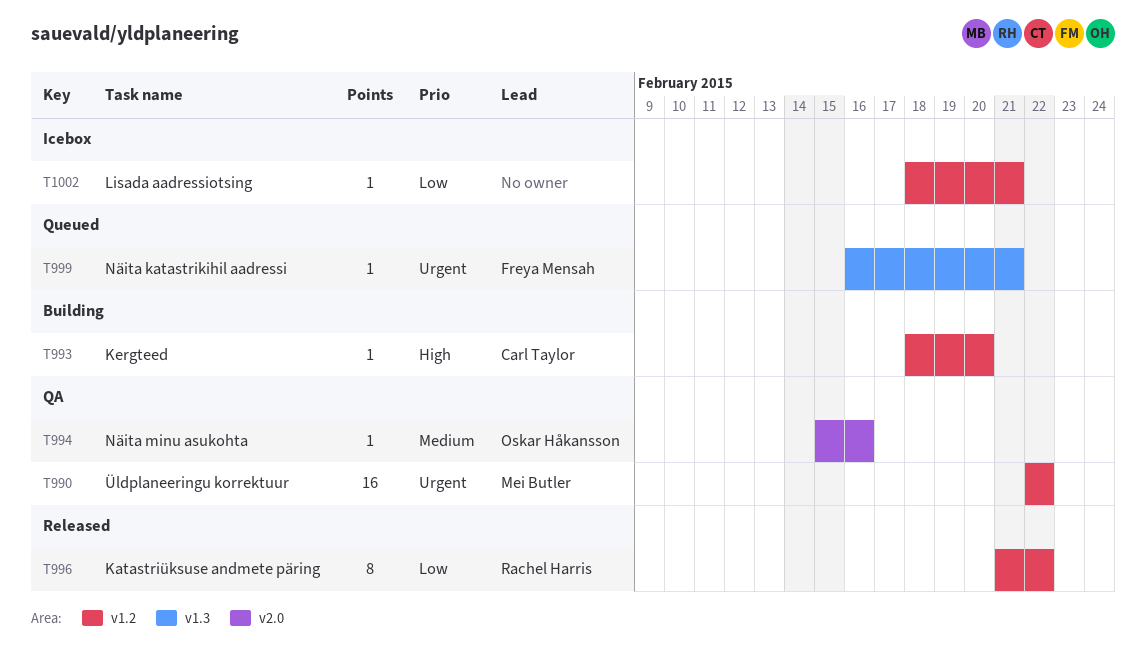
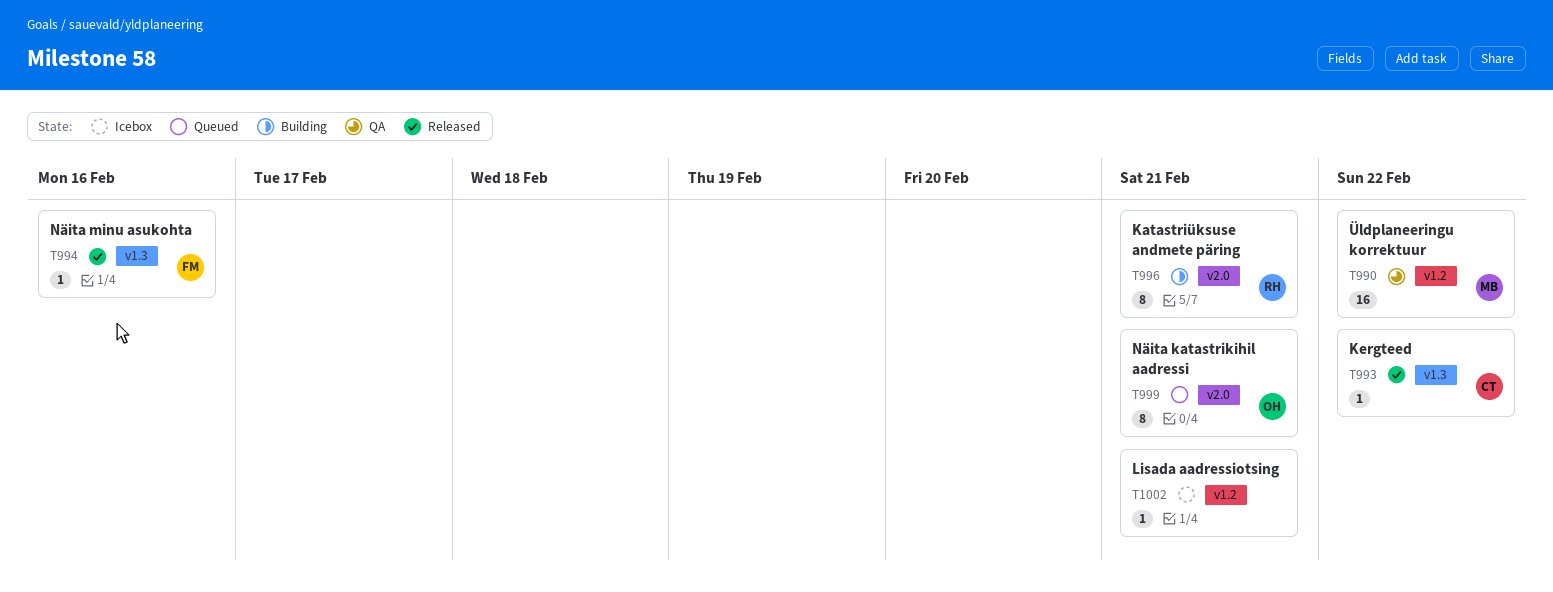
T993, status: Building -> Released
T993, label: v1.2 -> v1.3
T993, due: Feb 20 -> Feb 22
T994, status: QA -> Released
T994, owner: Oskar Håkansson -> Freya Mensah
T994, label: v2.0 -> v1.3
T996, status: Released -> Building
T996, label: v1.2 -> v2.0
T996, due: Feb 22 -> Feb 21
T999, owner: Freya Mensah -> Oskar Håkansson
T999, label: v1.3 -> v2.0
T999, estimate: 1 -> 8

